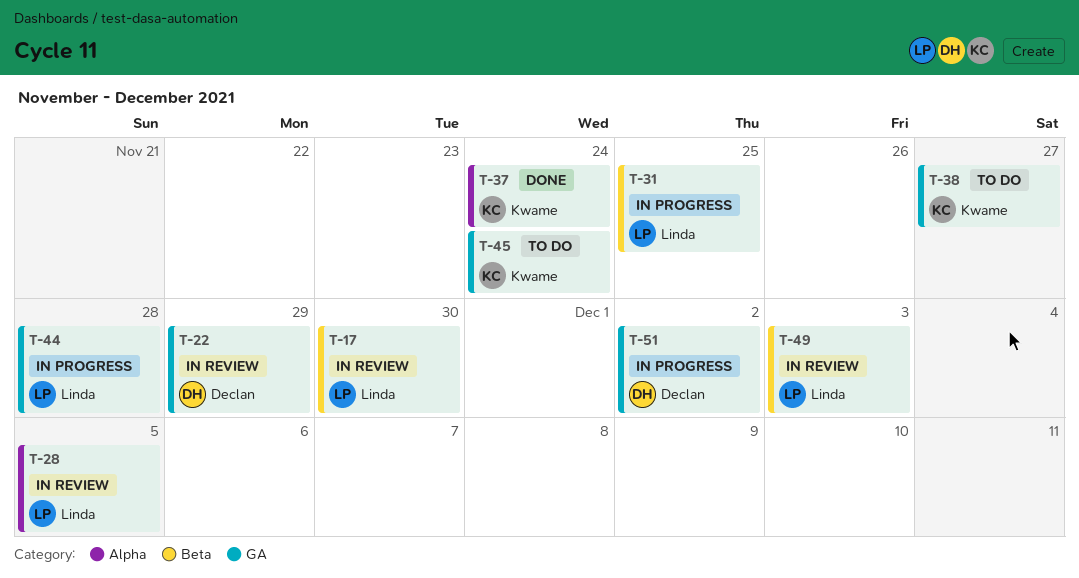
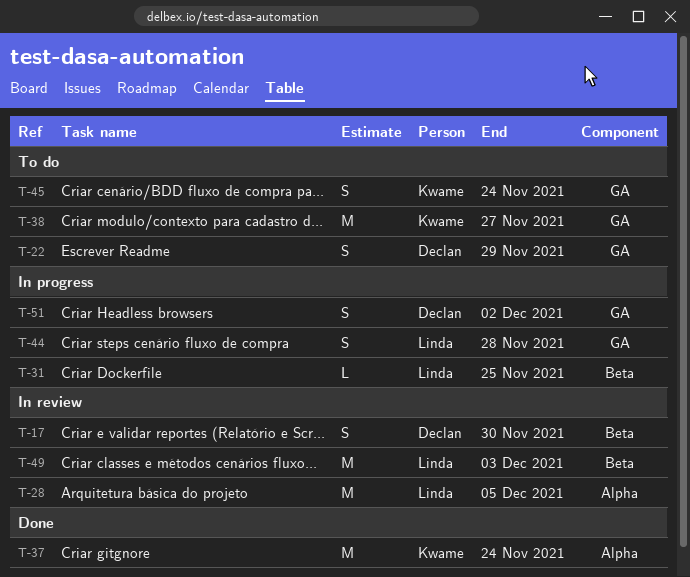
T-17, owner: Linda -> Declan
T-22, status: In review -> To do

